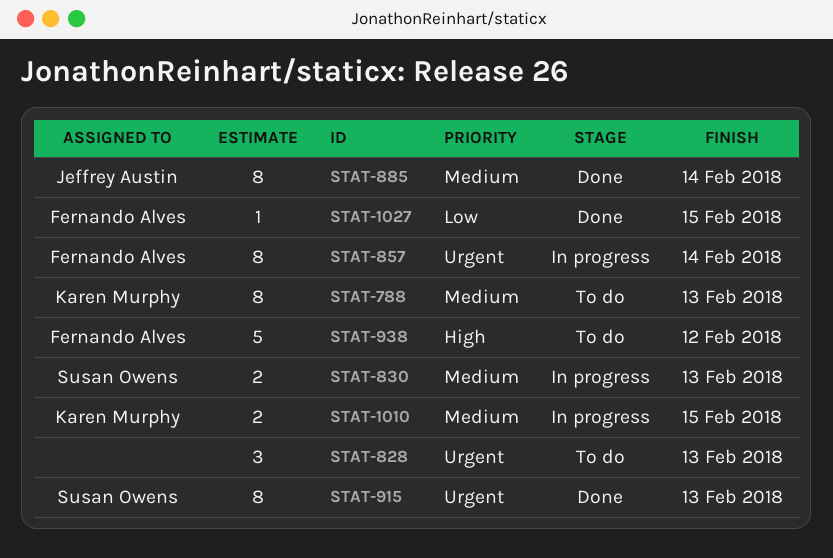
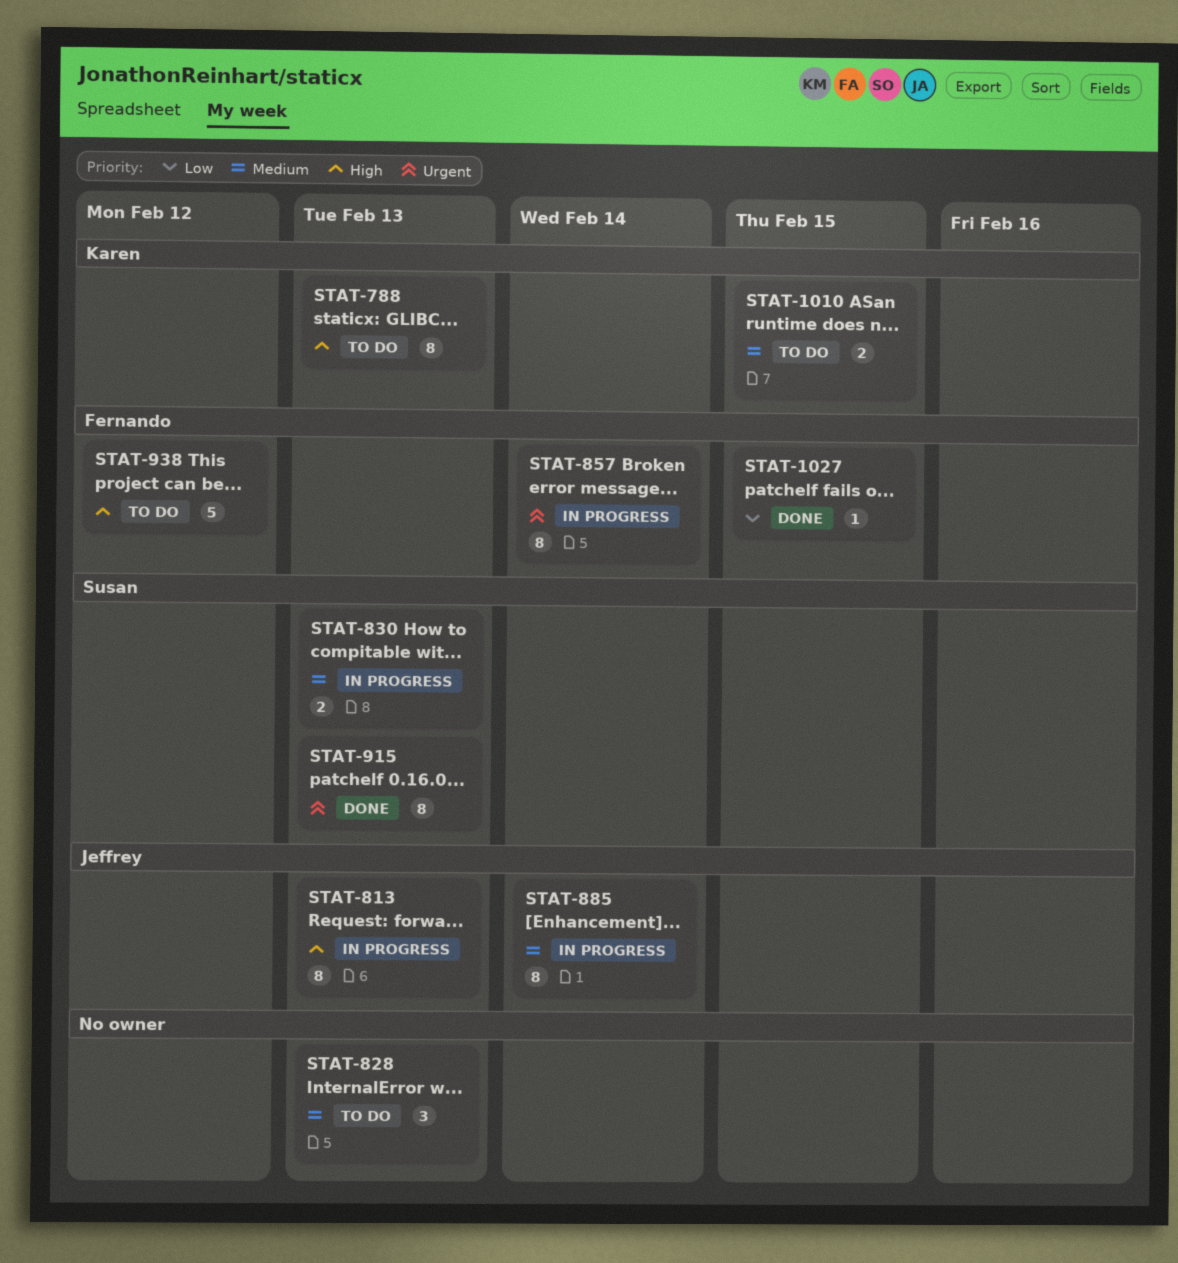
STAT-788, priority: Medium -> High
STAT-813: none -> present
STAT-828, priority: Urgent -> Medium
STAT-885, status: Done -> In progress
STAT-1010, status: In progress -> To do

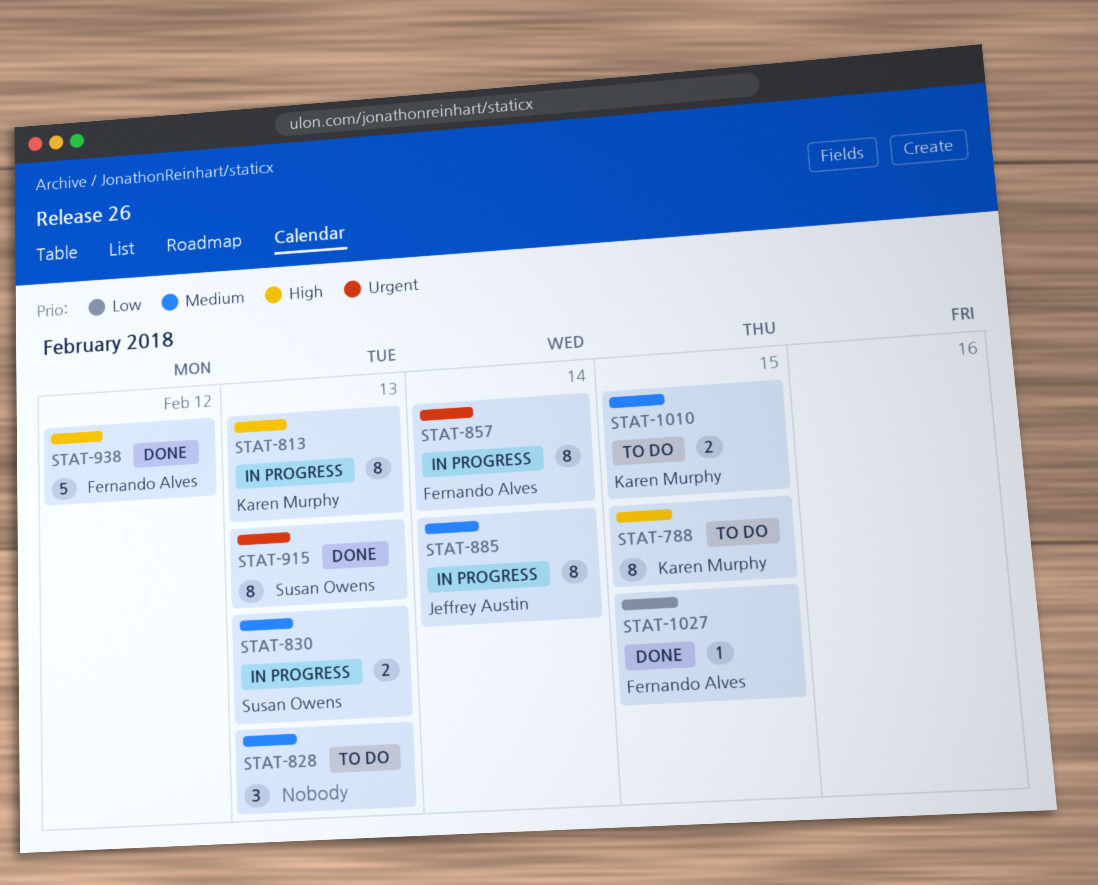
STAT-788, due: Feb 13 -> Feb 15
STAT-813, owner: Jeffrey Austin -> Karen Murphy
STAT-938, status: To do -> Done

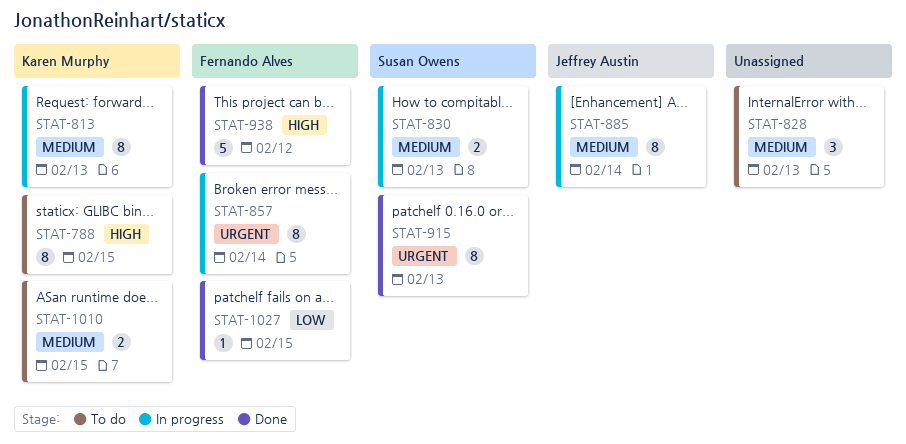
STAT-813, priority: High -> Medium

